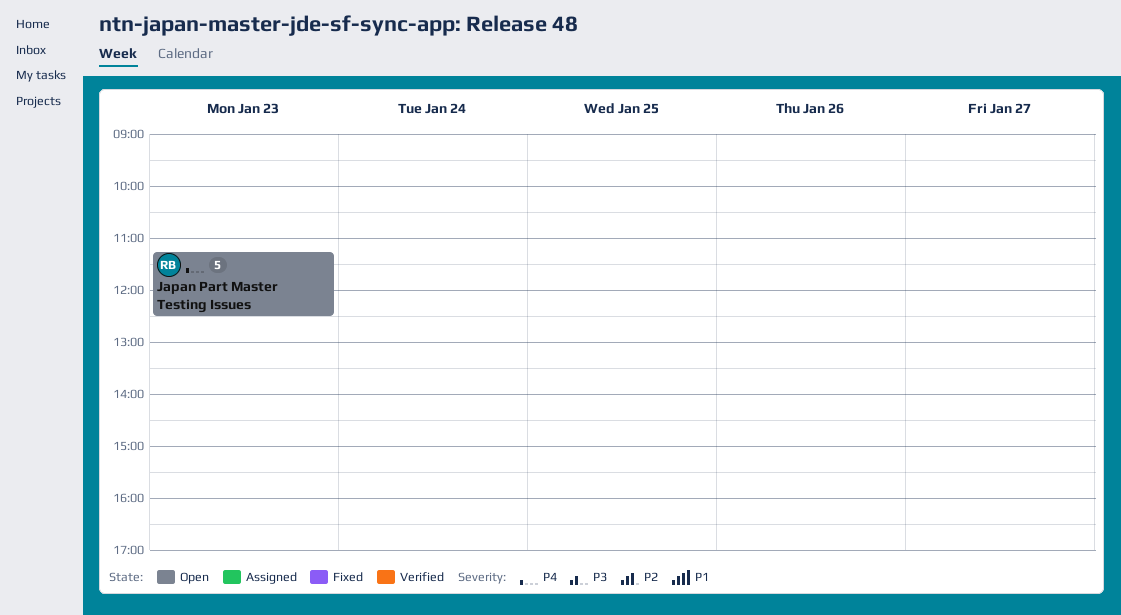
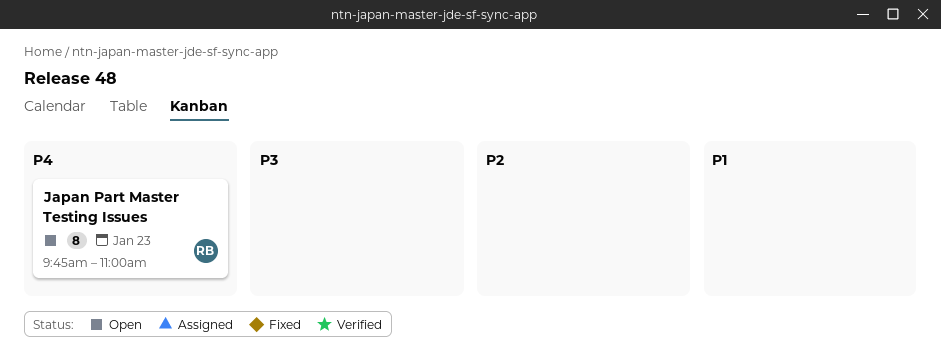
Japan Part Master Testing Issues, estimate: 5 -> 8
Japan Part Master Testing Issues, begins: 11:15 -> 09:45
Japan Part Master Testing Issues, ends: 12:30 -> 11:00

